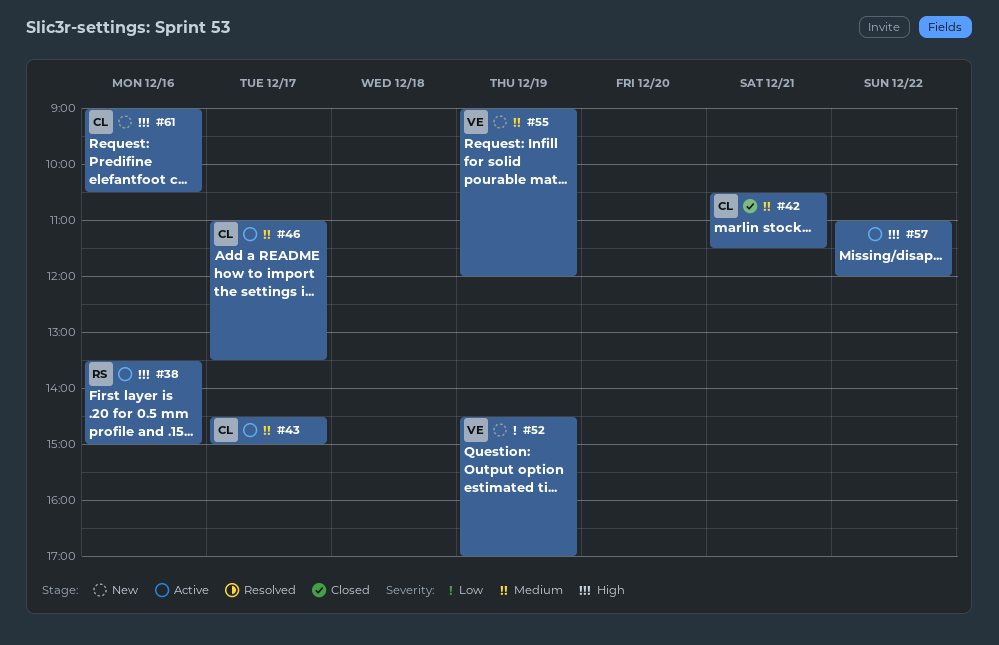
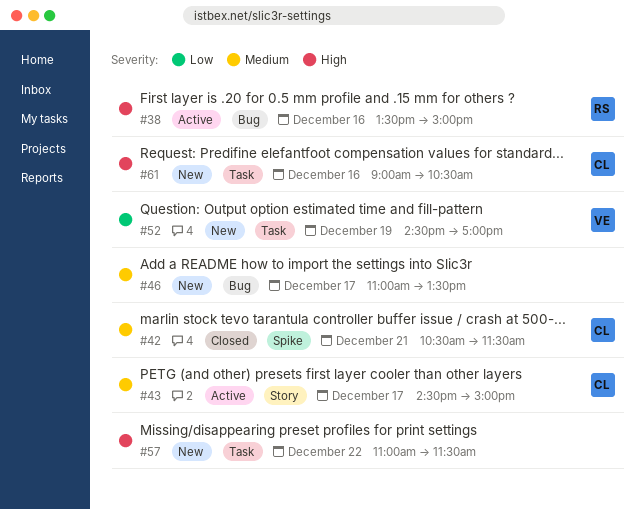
#46, status: Active -> New
#46, owner: CL -> none
#55: present -> none
#57, status: Active -> New
#57, ends: 12:00 -> 11:30

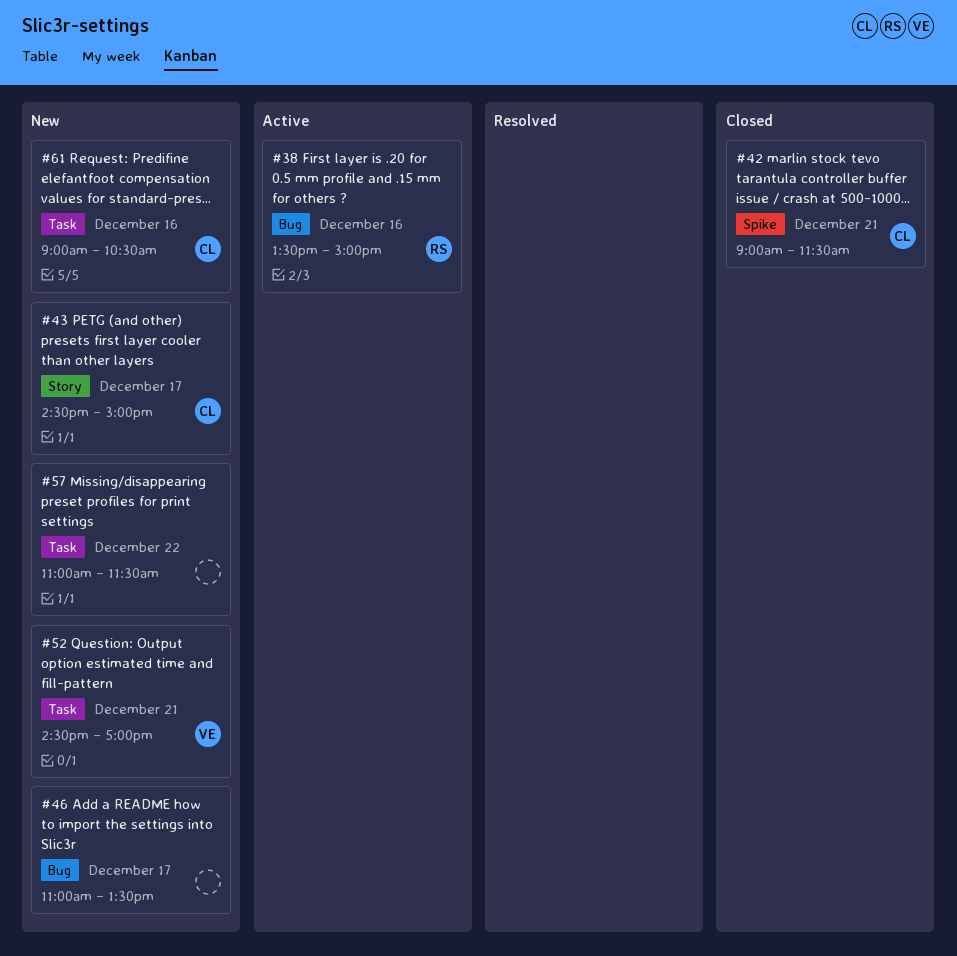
#42, begins: 10:30 -> 09:00
#43, status: Active -> New
#52, day: Dec 19 -> Dec 21

